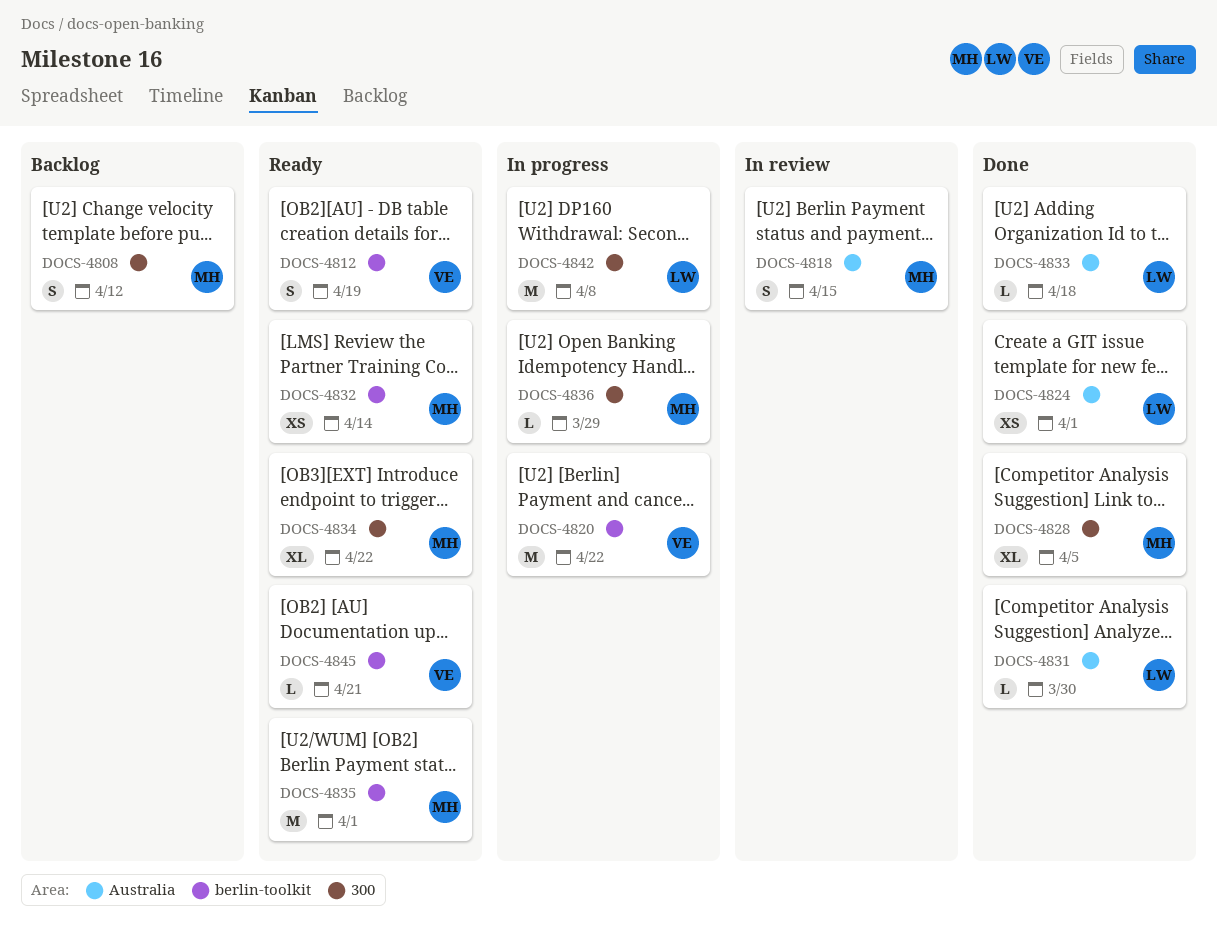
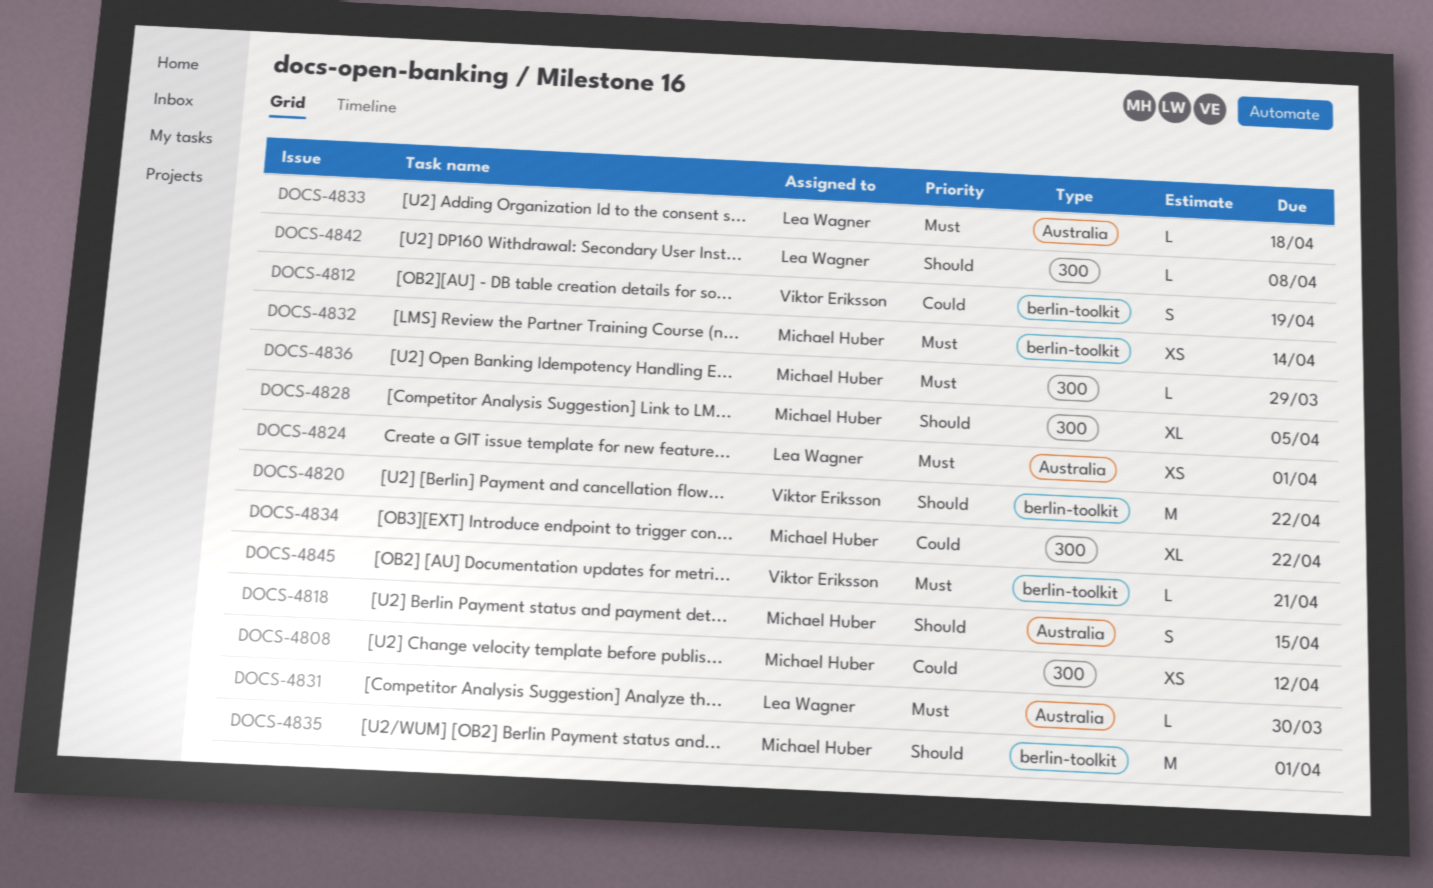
DOCS-4808, estimate: S -> XS
DOCS-4842, estimate: M -> L

